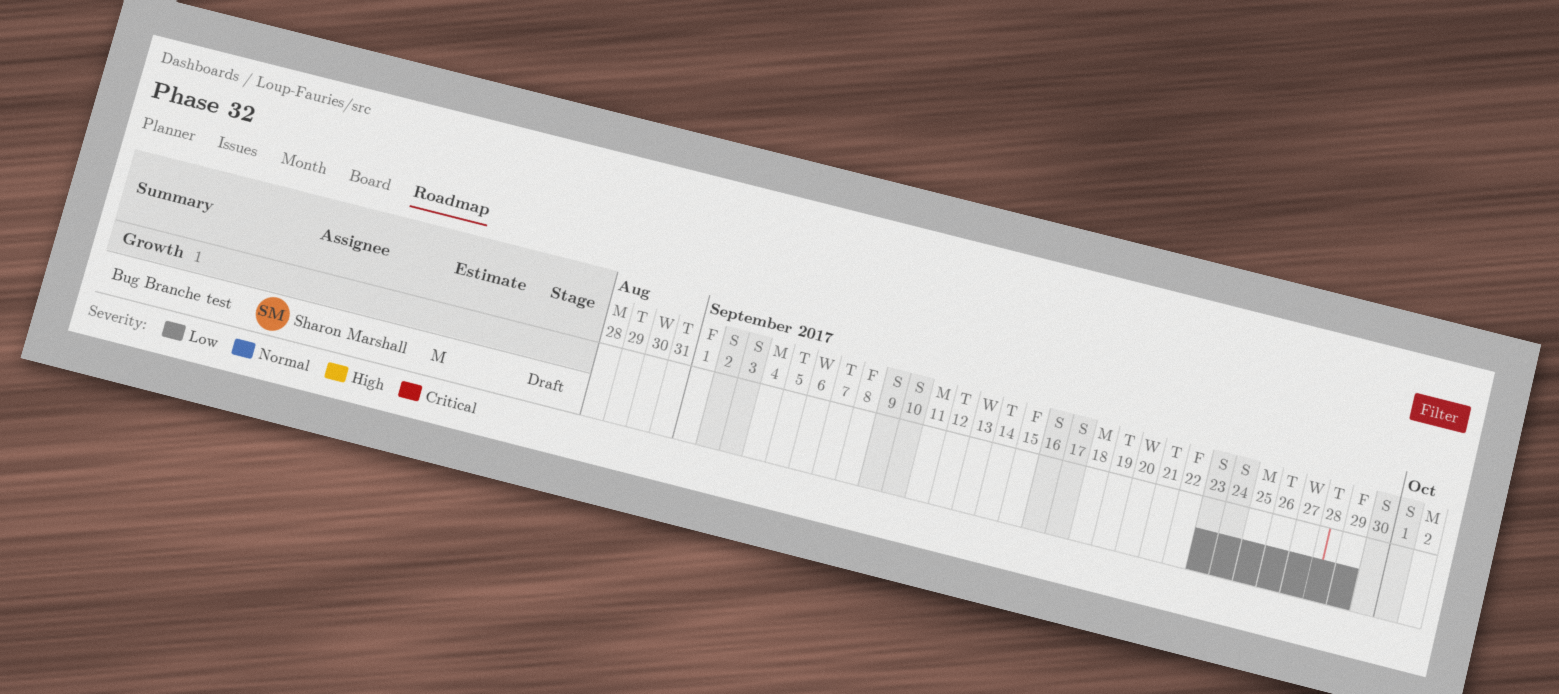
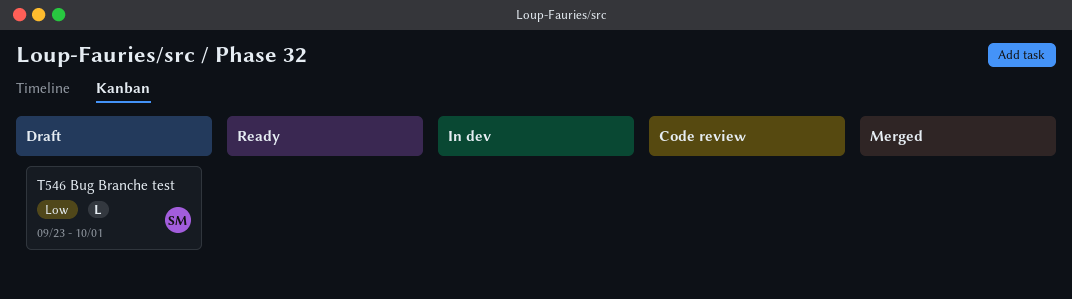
Bug Branche test, estimate: M -> L
Bug Branche test, due: Sep 29 -> Oct 1

